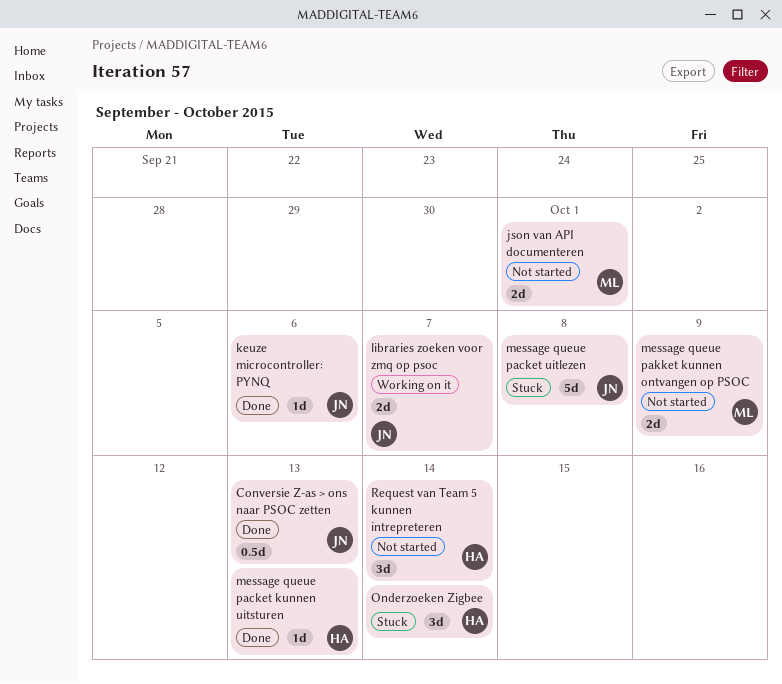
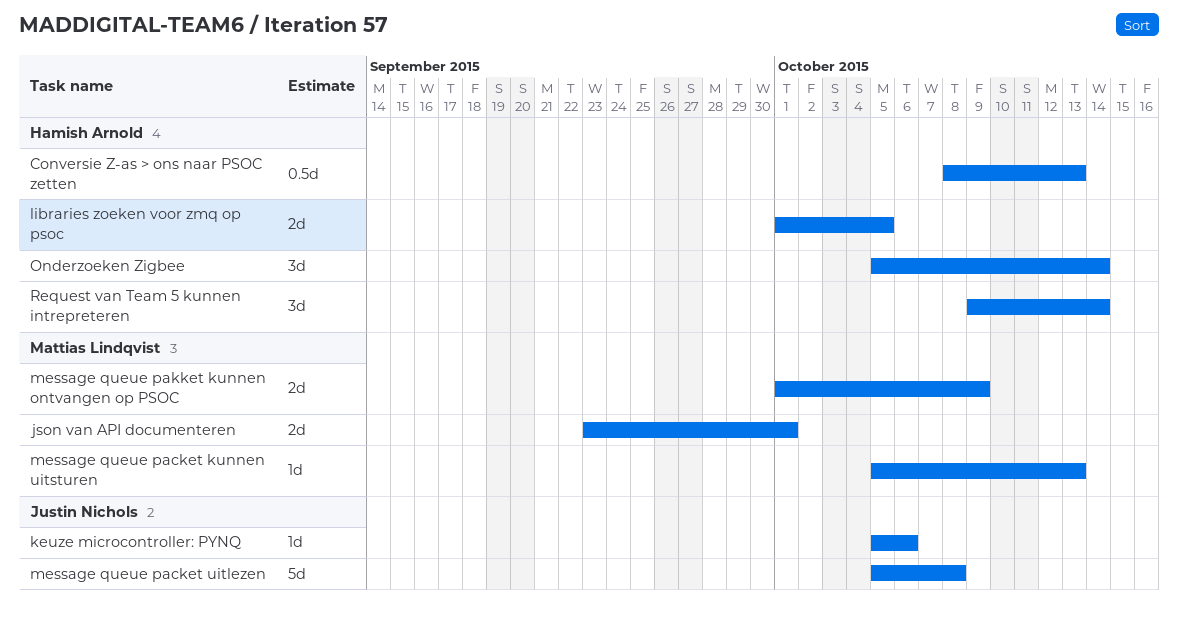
Conversie Z-as > ons naar PSOC zetten, owner: Justin Nichols -> Hamish Arnold
libraries zoeken voor zmq op psoc, owner: Justin Nichols -> Hamish Arnold
libraries zoeken voor zmq op psoc, due: Oct 7 -> Oct 5
message queue packet kunnen uitsturen, owner: Hamish Arnold -> Mattias Lindqvist

